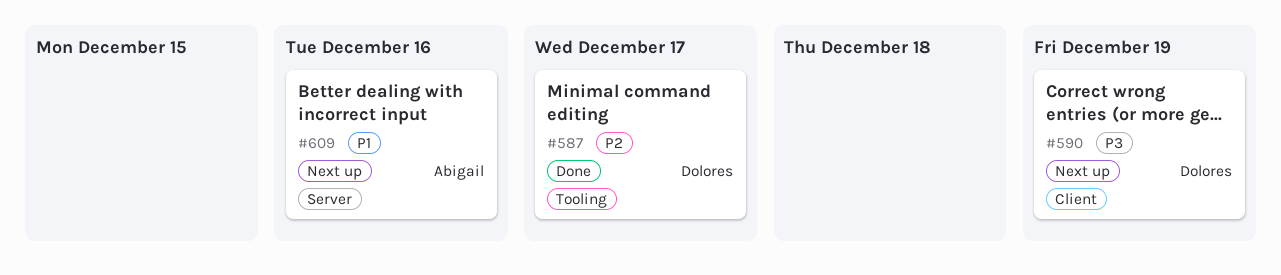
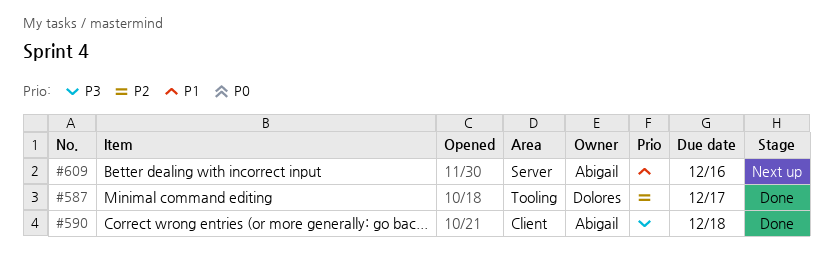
#590, status: Next up -> Done
#590, owner: Dolores -> Abigail
#590, due: Dec 19 -> Dec 18

